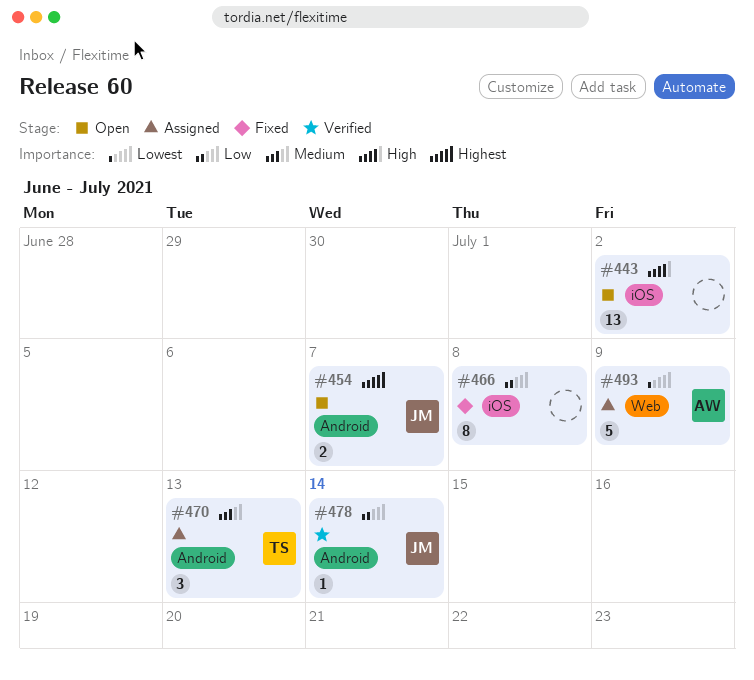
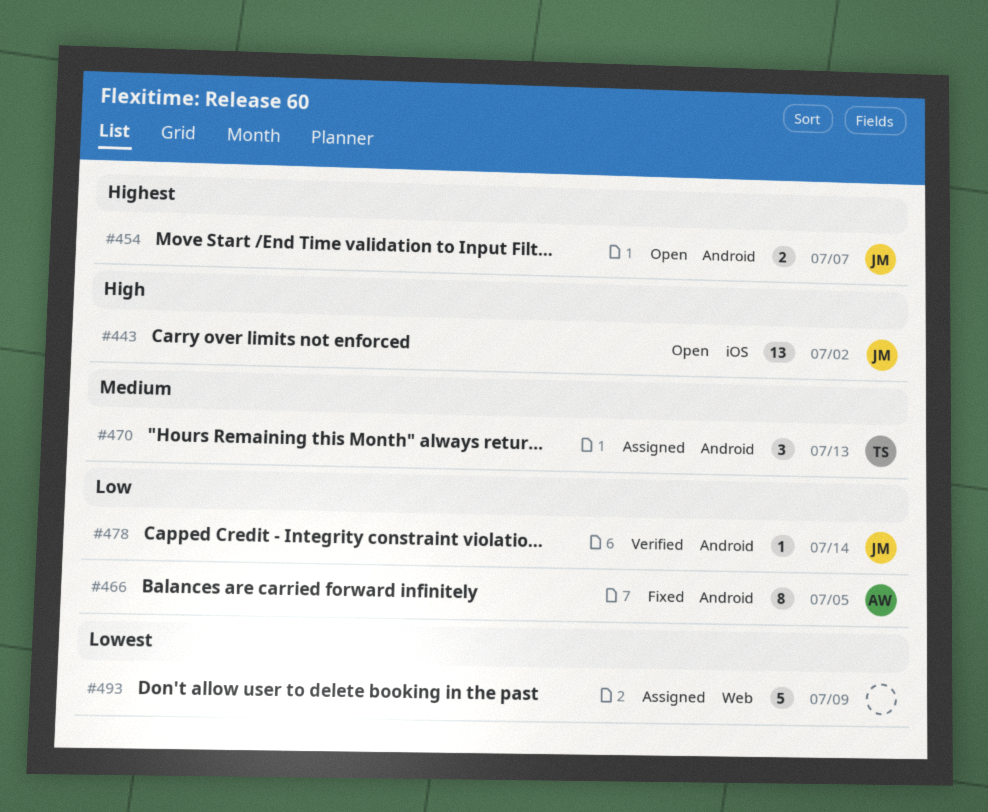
#443, owner: none -> JM
#466, owner: none -> AW
#466, label: iOS -> Android
#466, due: Jul 8 -> Jul 5
#493, owner: AW -> none

